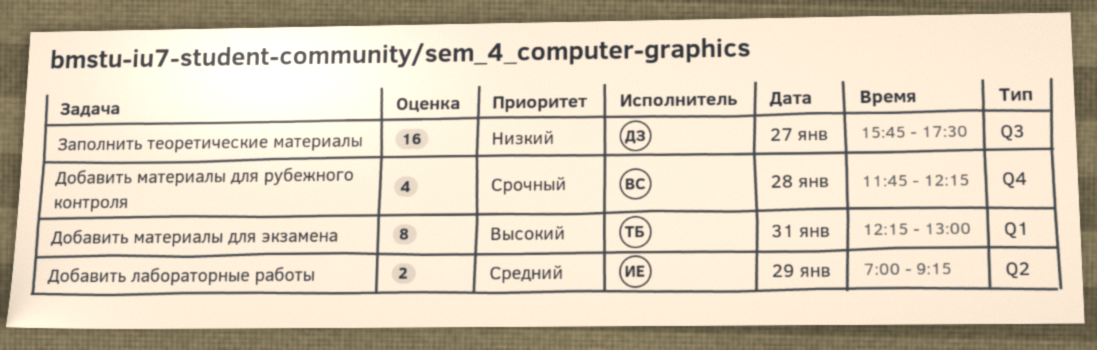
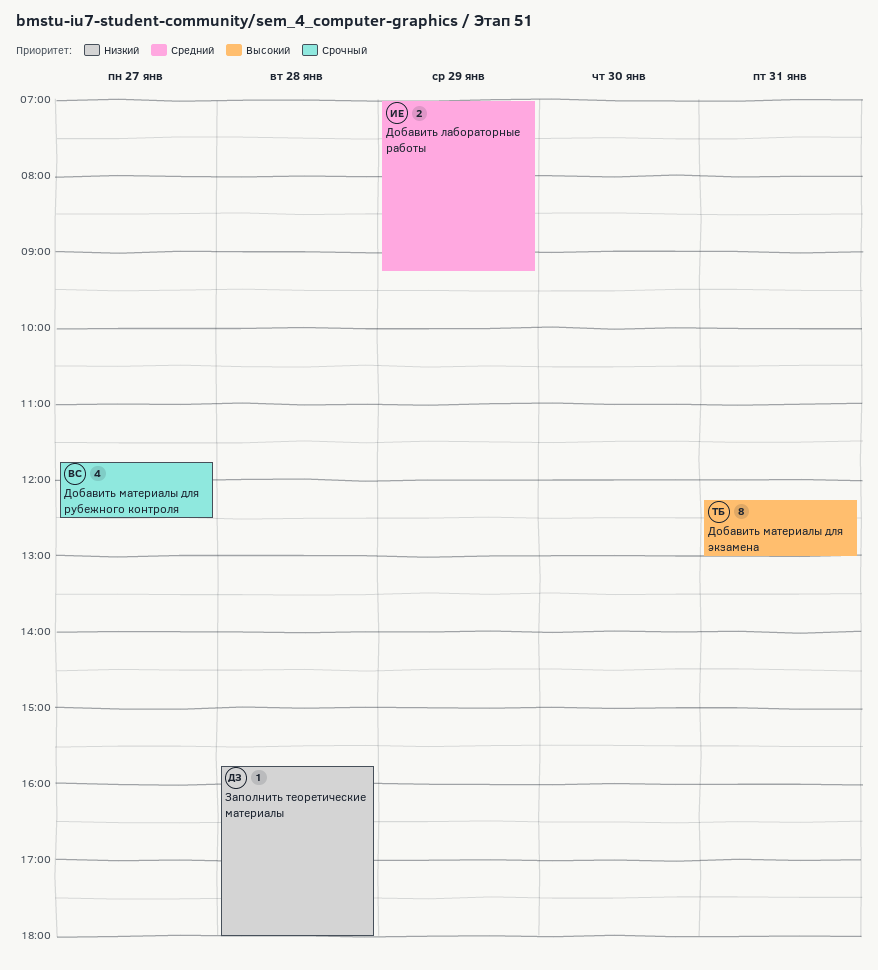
Добавить материалы для рубежного контроля, day: Jan 28 -> Jan 27
Добавить материалы для рубежного контроля, ends: 12:15 -> 12:30
Заполнить теоретические материалы, estimate: 16 -> 1
Заполнить теоретические материалы, day: Jan 27 -> Jan 28
Заполнить теоретические материалы, ends: 17:30 -> 18:00

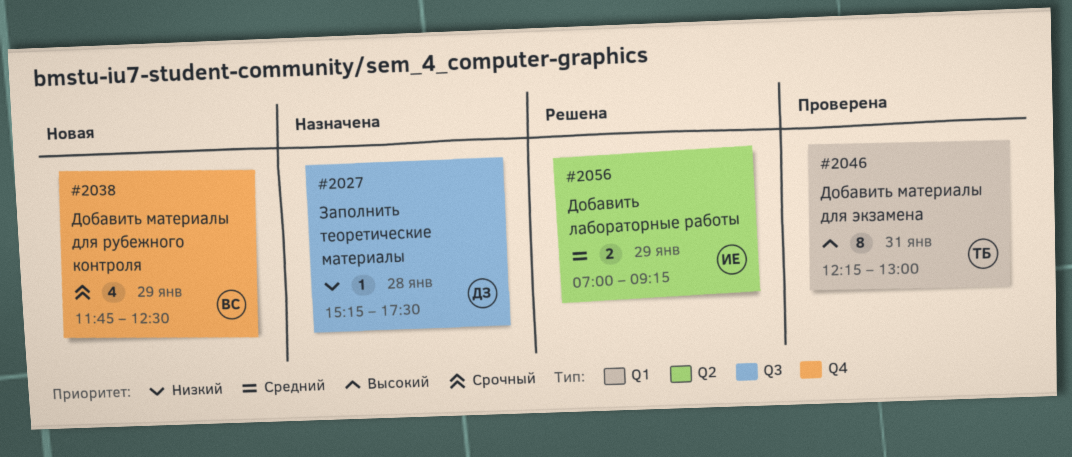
Добавить материалы для рубежного контроля, day: Jan 27 -> Jan 29
Заполнить теоретические материалы, begins: 15:45 -> 15:15
Заполнить теоретические материалы, ends: 18:00 -> 17:30

